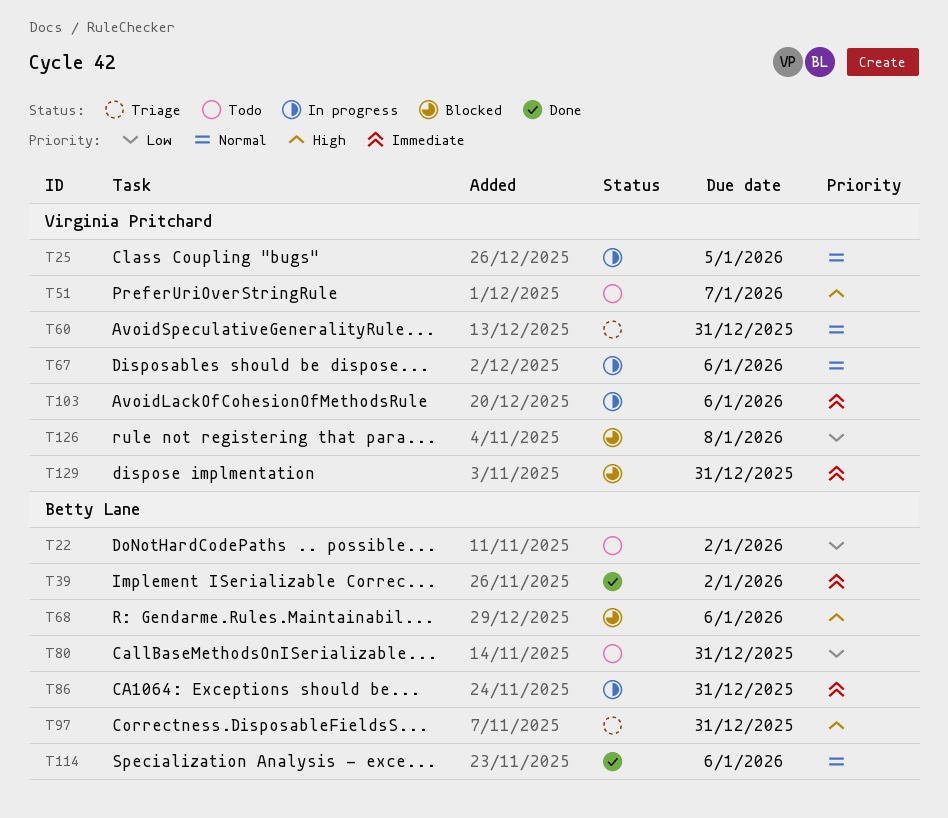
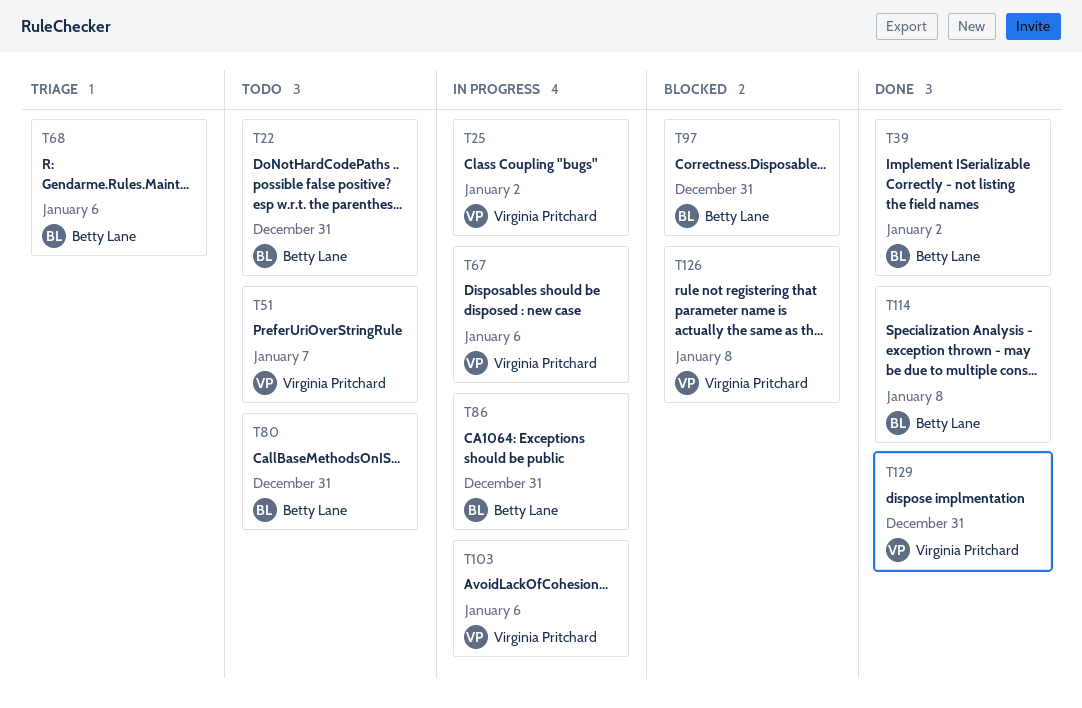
T22, due: Jan 2 -> Dec 31
T25, due: Jan 5 -> Jan 2
T60: present -> none
T68, status: Blocked -> Triage
T97, status: Triage -> Blocked
T114, due: Jan 6 -> Jan 8
T129, status: Blocked -> Done

